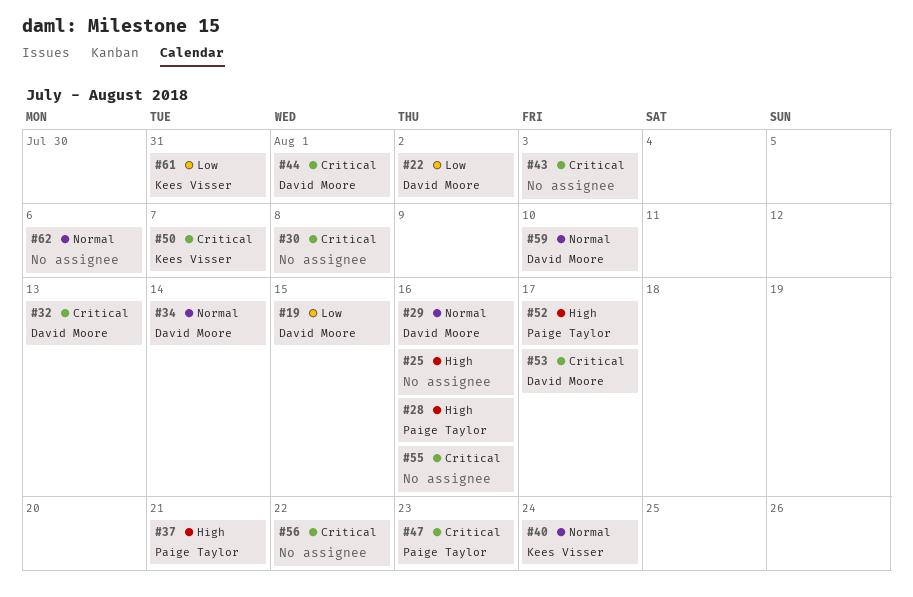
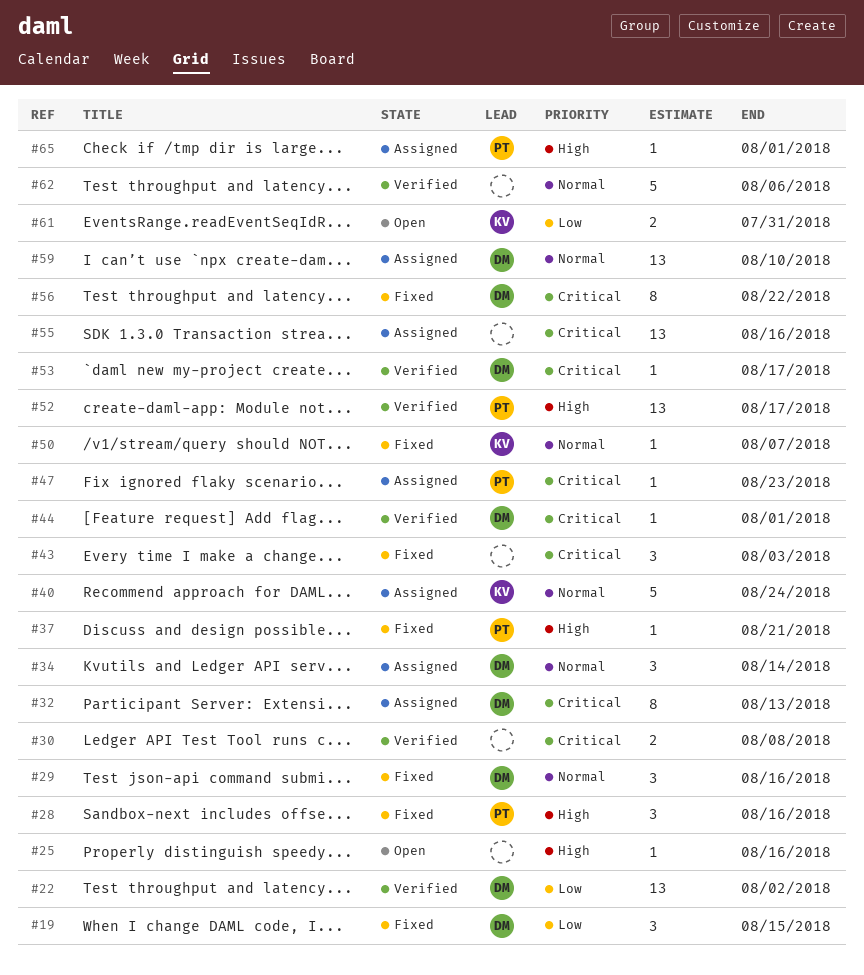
#50, priority: Critical -> Normal
#56, owner: none -> David Moore
#65: none -> present

